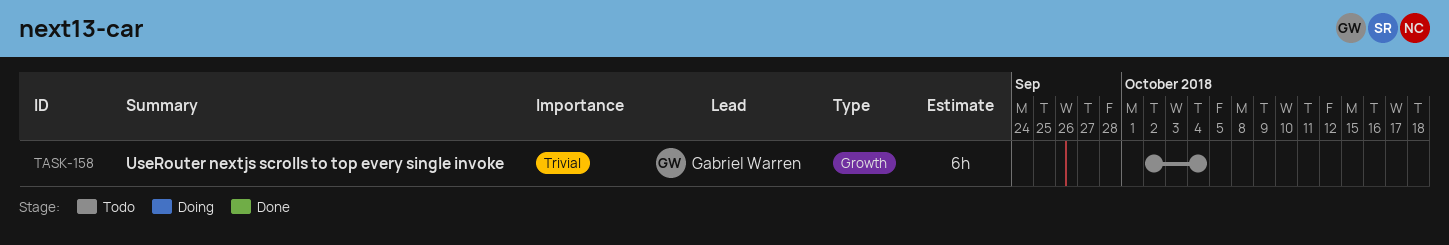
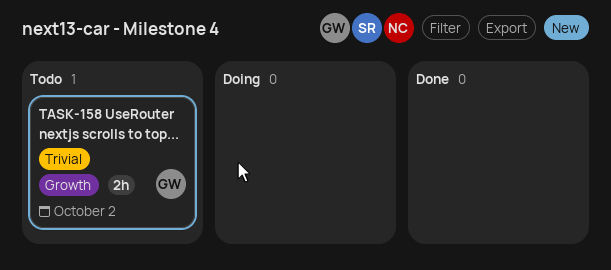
TASK-158, estimate: 6h -> 2h
TASK-158, due: Oct 4 -> Oct 2

